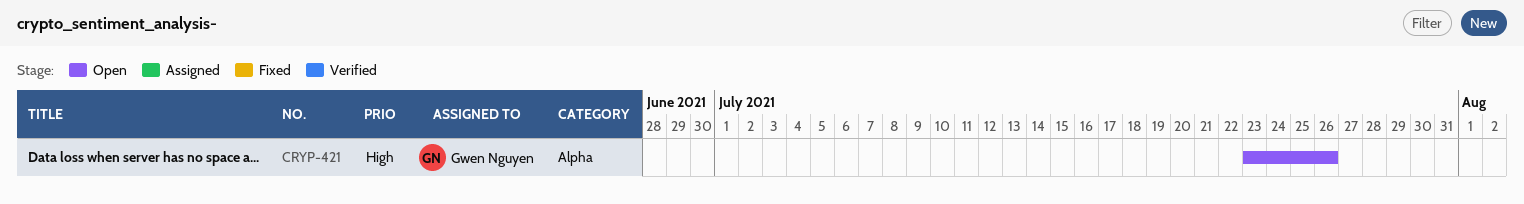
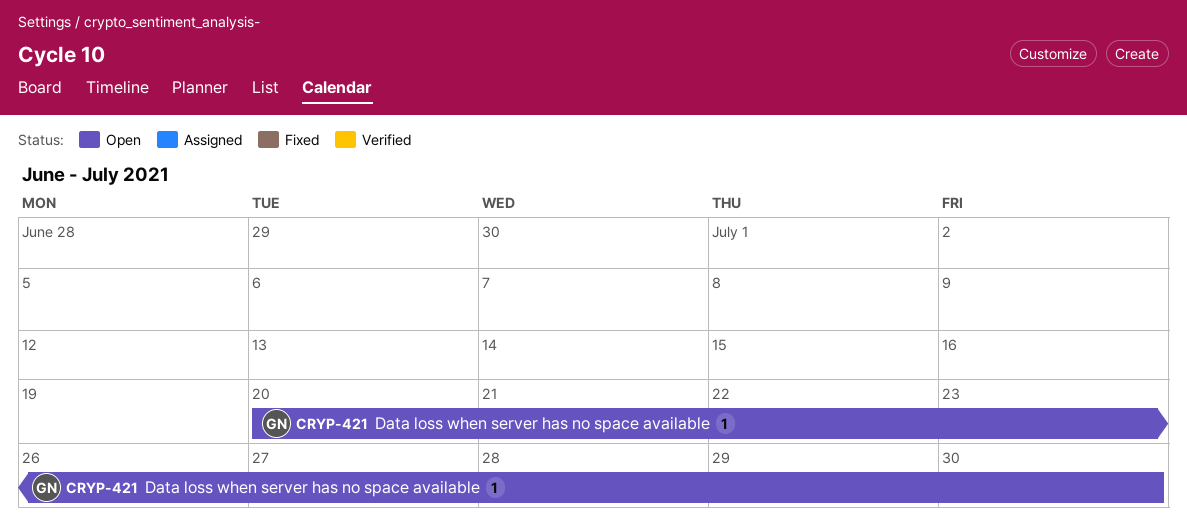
CRYP-421, start: Jul 23 -> Jul 20
CRYP-421, due: Jul 26 -> Jul 30

